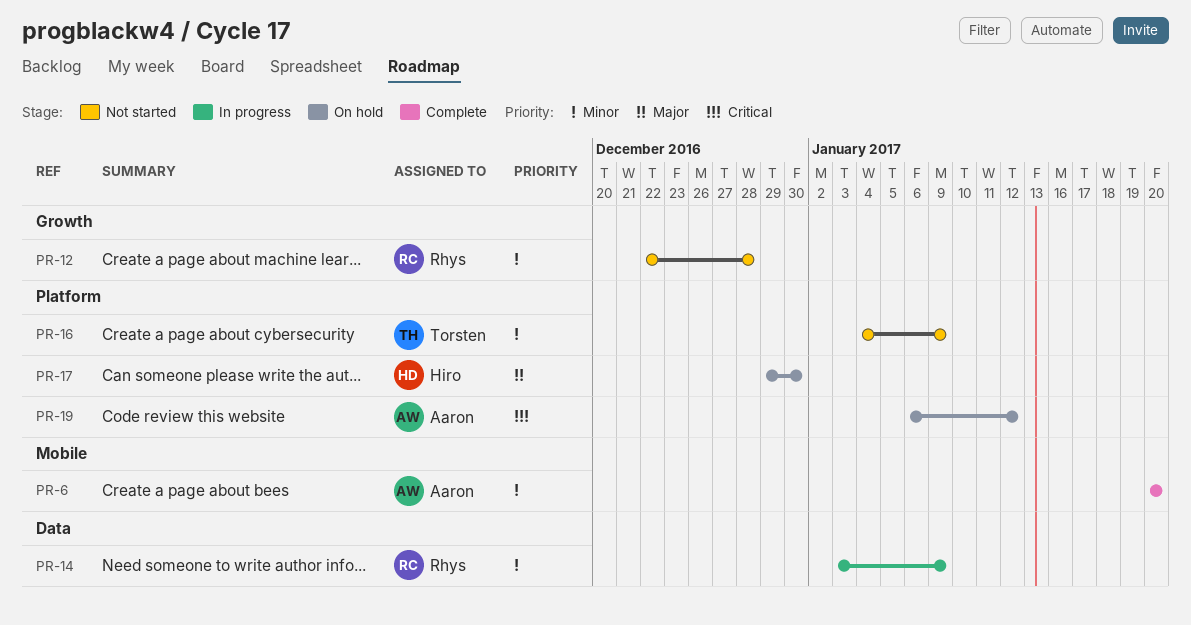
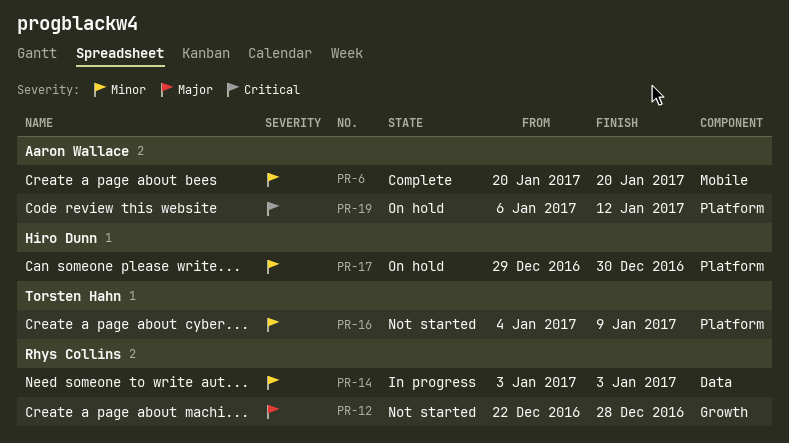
PR-12, priority: Minor -> Major
PR-14, due: Jan 9 -> Jan 3
PR-17, priority: Major -> Minor

